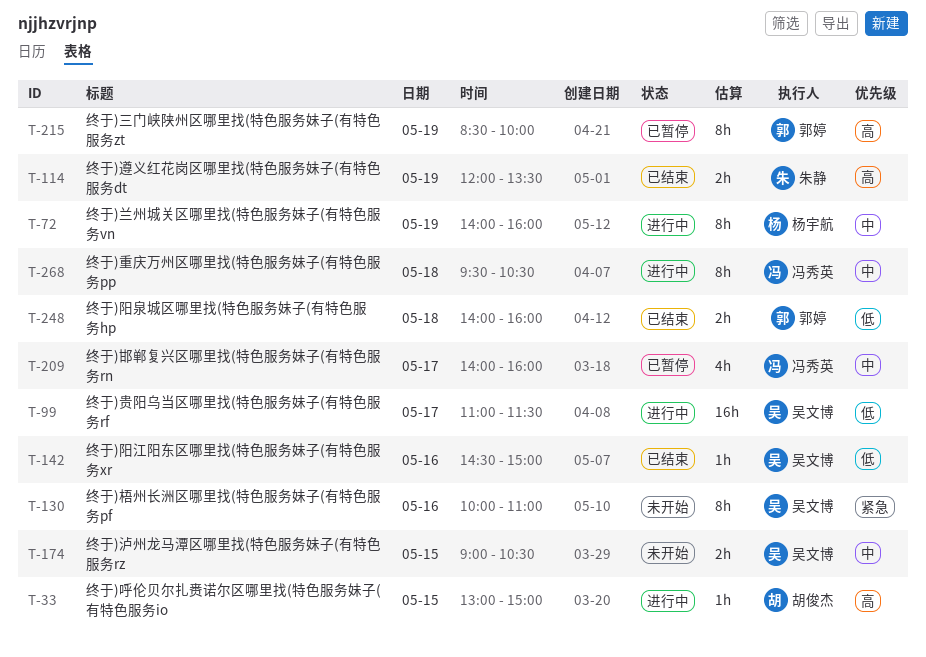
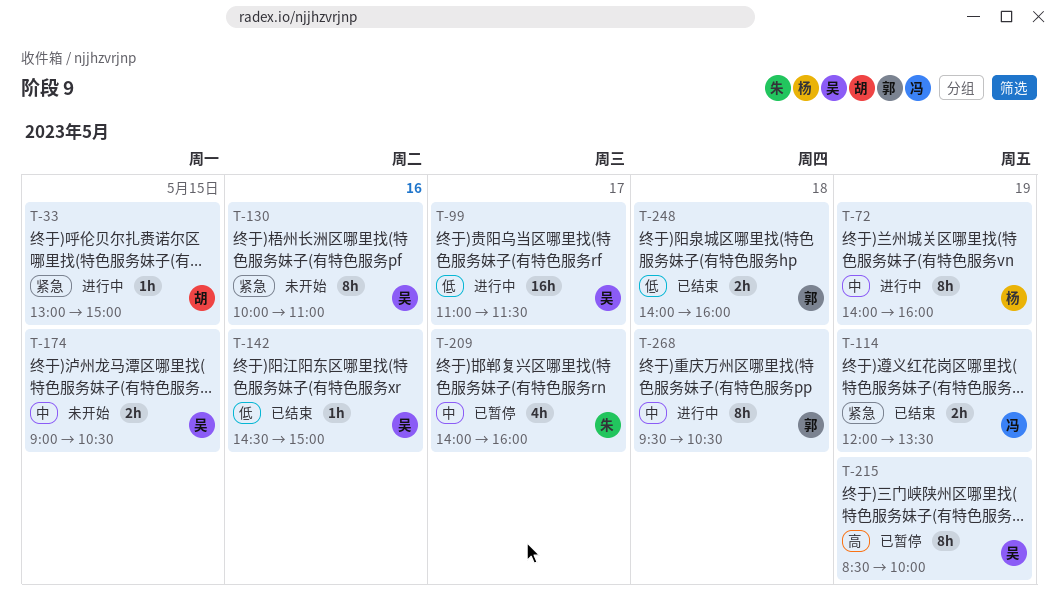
T-33, priority: 高 -> 紧急
T-114, owner: 朱静 -> 冯秀英
T-114, priority: 高 -> 紧急
T-209, owner: 冯秀英 -> 朱静
T-215, owner: 郭婷 -> 吴文博
T-268, owner: 冯秀英 -> 郭婷

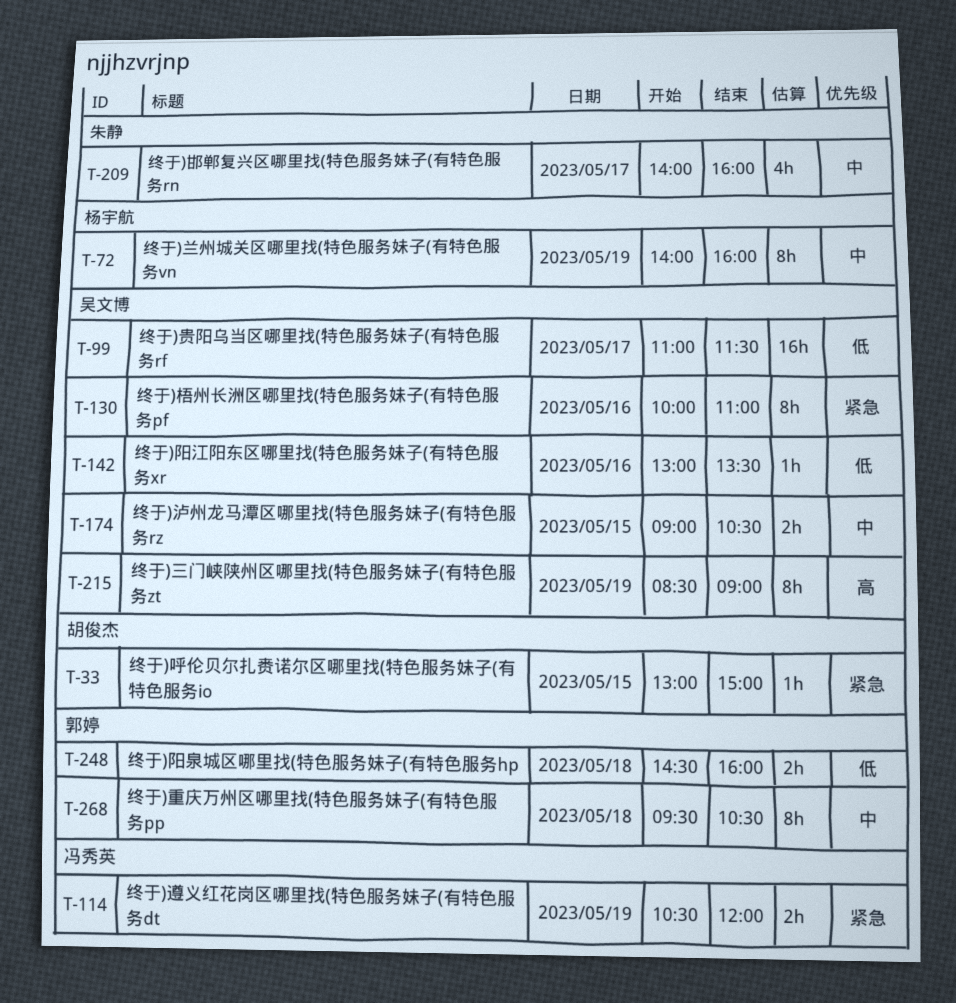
T-114, begins: 12:00 -> 10:30
T-114, ends: 13:30 -> 12:00
T-142, begins: 14:30 -> 13:00
T-142, ends: 15:00 -> 13:30
T-215, ends: 10:00 -> 09:00
T-248, begins: 14:00 -> 14:30

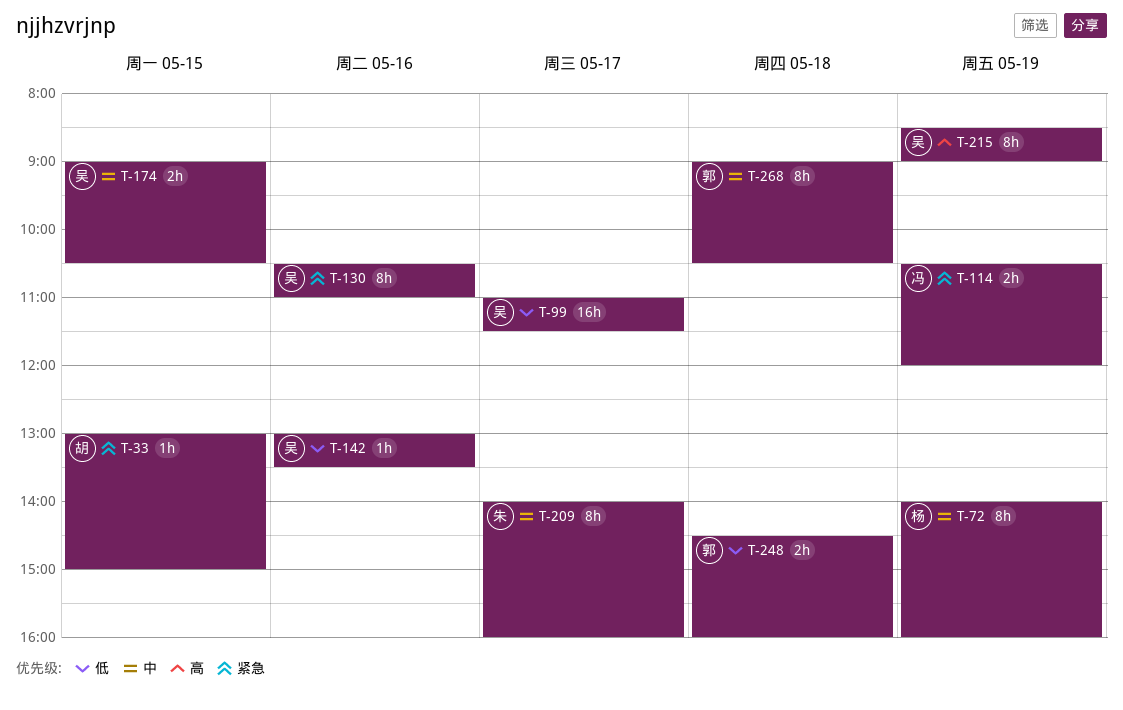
T-130, begins: 10:00 -> 10:30
T-209, estimate: 4h -> 8h
T-268, begins: 09:30 -> 09:00

